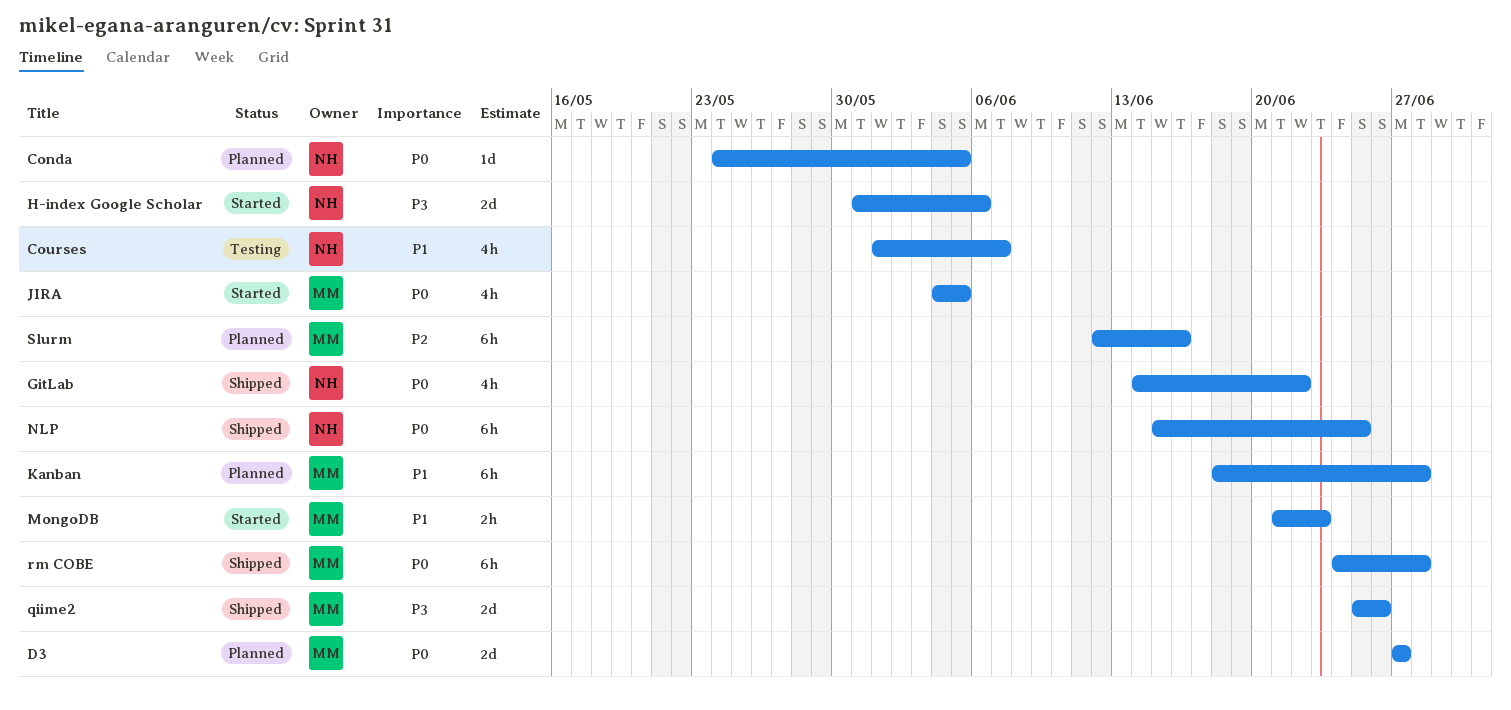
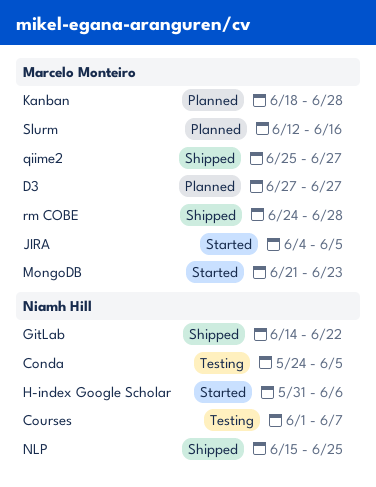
Conda, status: Planned -> Testing
qiime2, due: Jun 26 -> Jun 27

